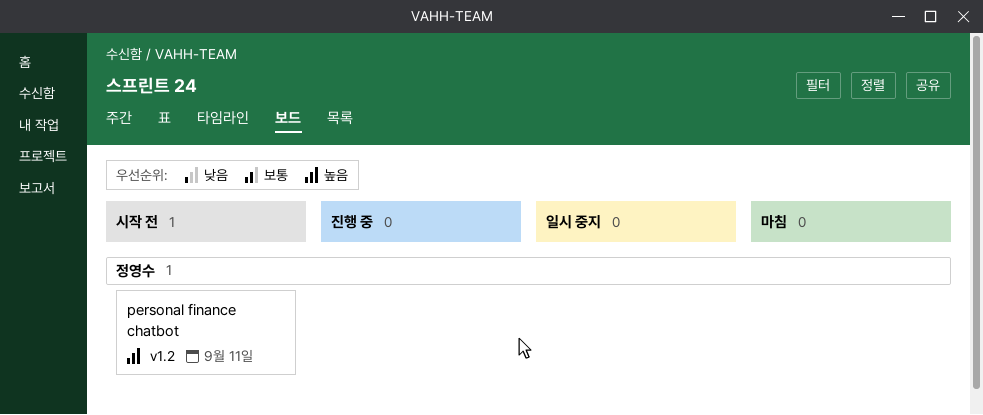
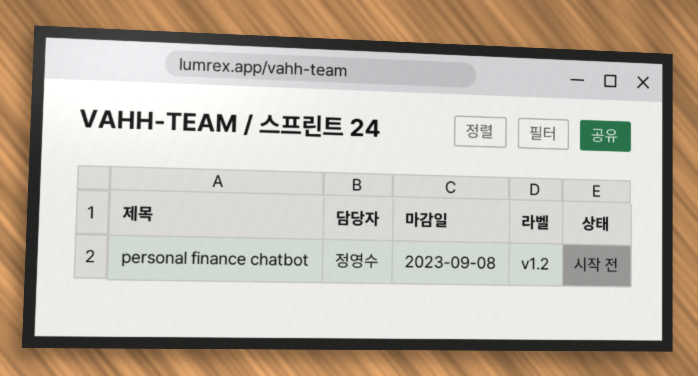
personal finance chatbot, due: Sep 11 -> Sep 8

